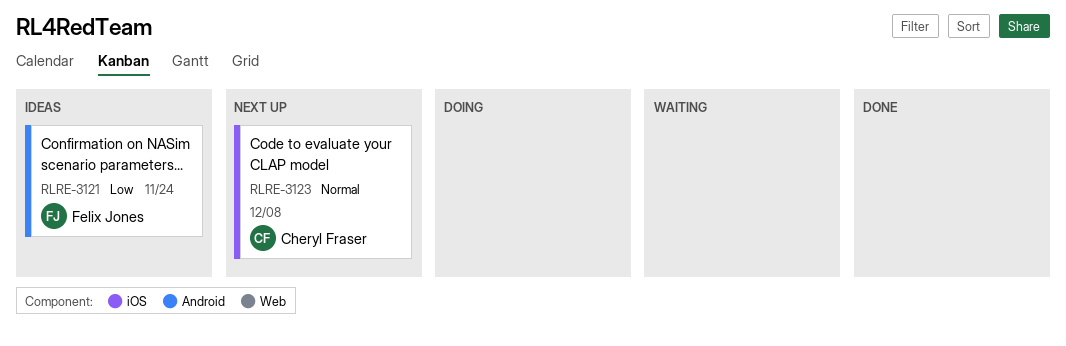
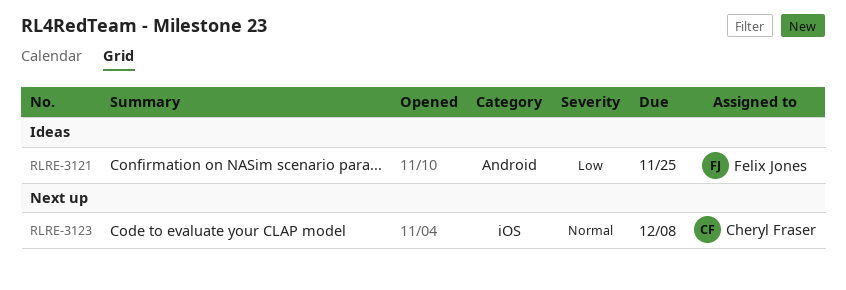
RLRE-3121, due: Nov 24 -> Nov 25

